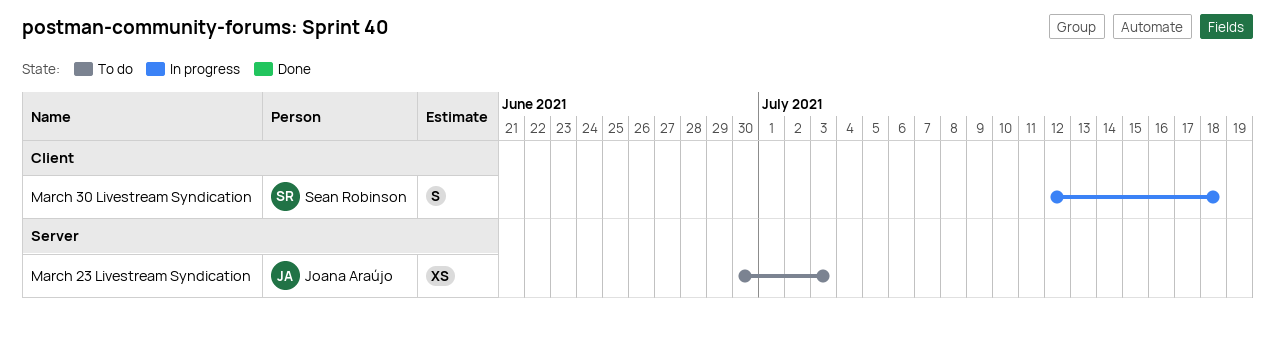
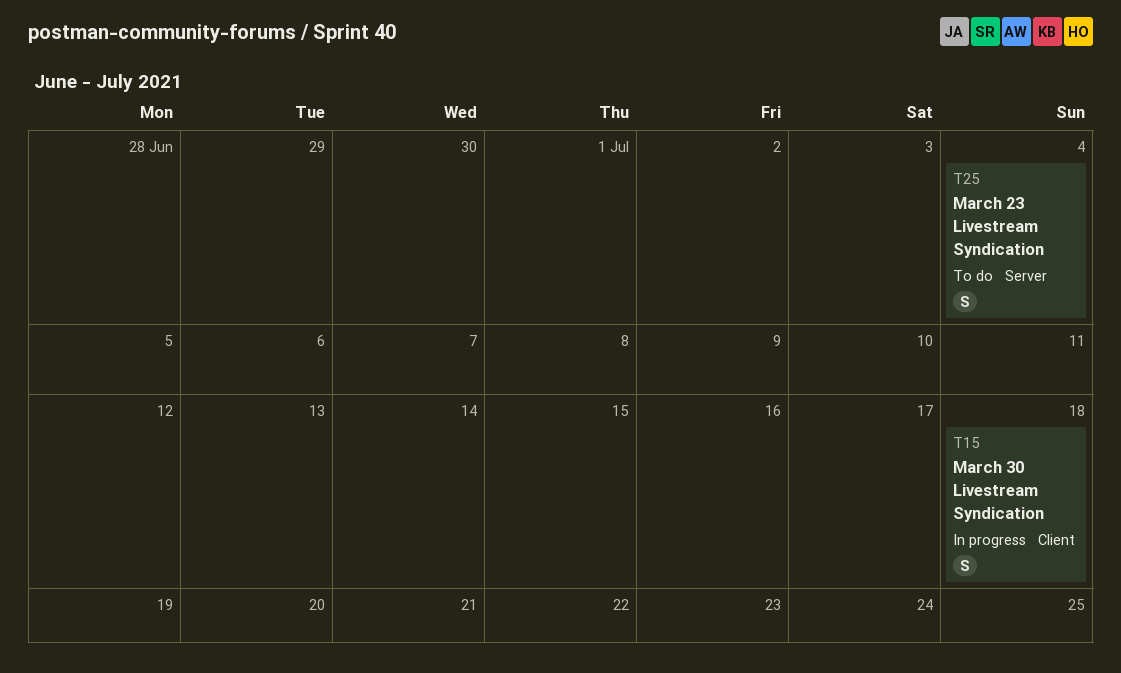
March 23 Livestream Syndication, estimate: XS -> S
March 23 Livestream Syndication, due: Jul 3 -> Jul 4

